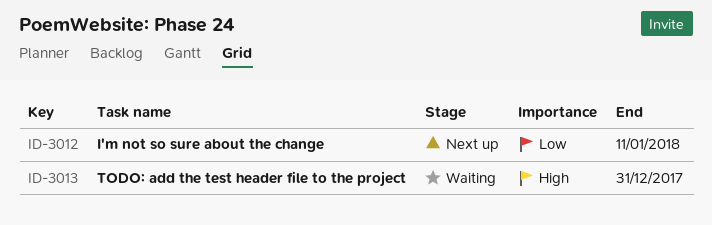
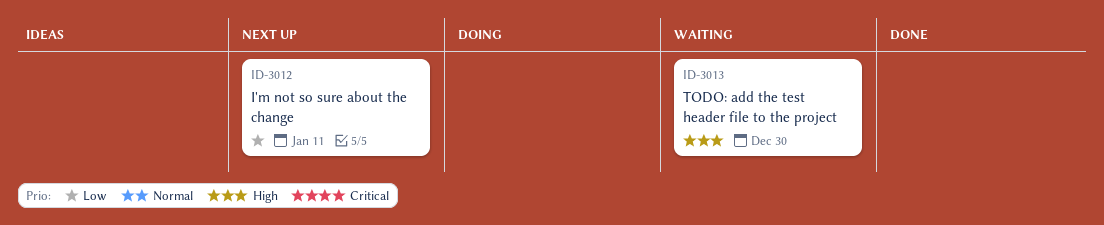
ID-3013, due: Dec 31 -> Dec 30

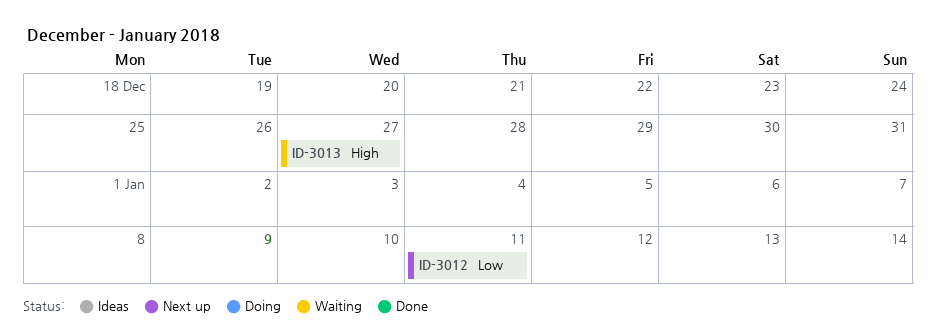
ID-3013, due: Dec 30 -> Dec 27

